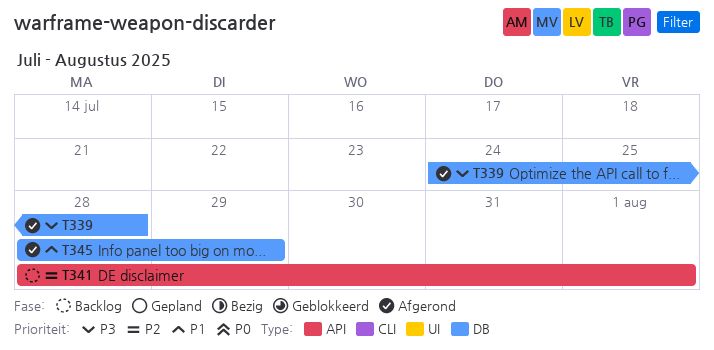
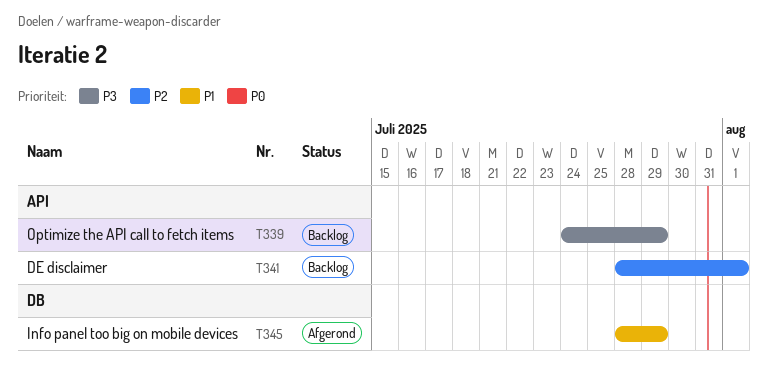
T339, status: Afgerond -> Backlog
T339, label: DB -> API
T339, due: Jul 28 -> Jul 29

